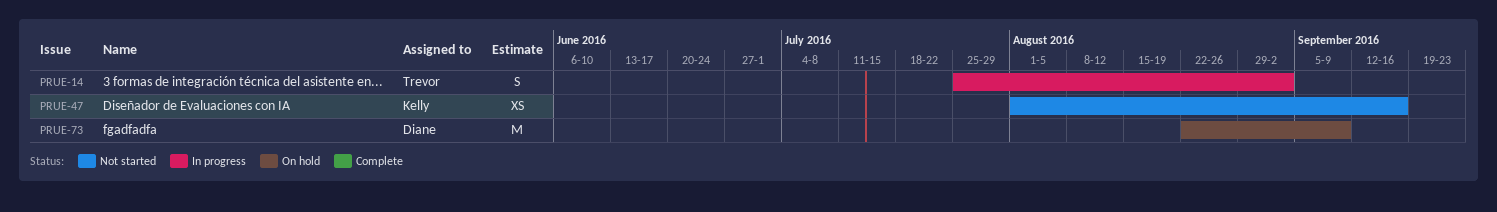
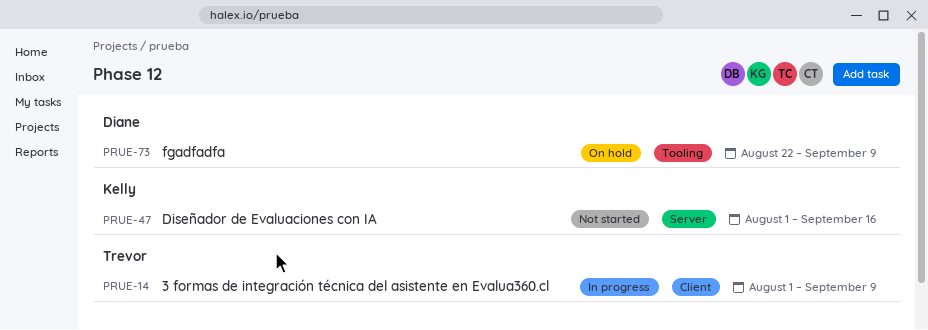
PRUE-14, start: Jul 25 -> Aug 1
PRUE-14, due: Sep 2 -> Sep 9

